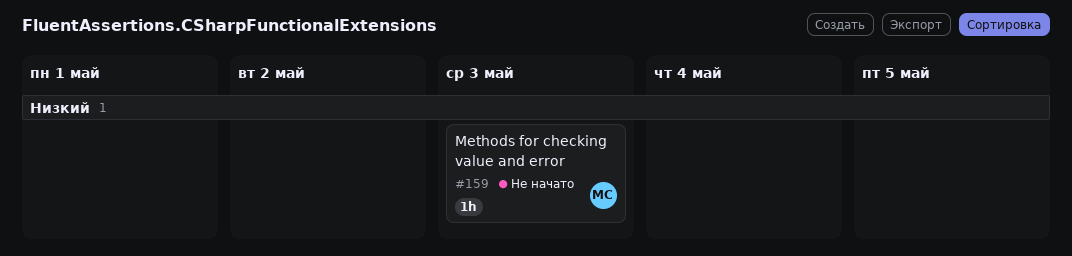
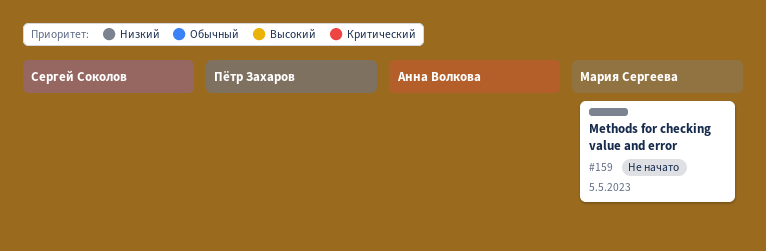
#159, due: May 3 -> May 5

